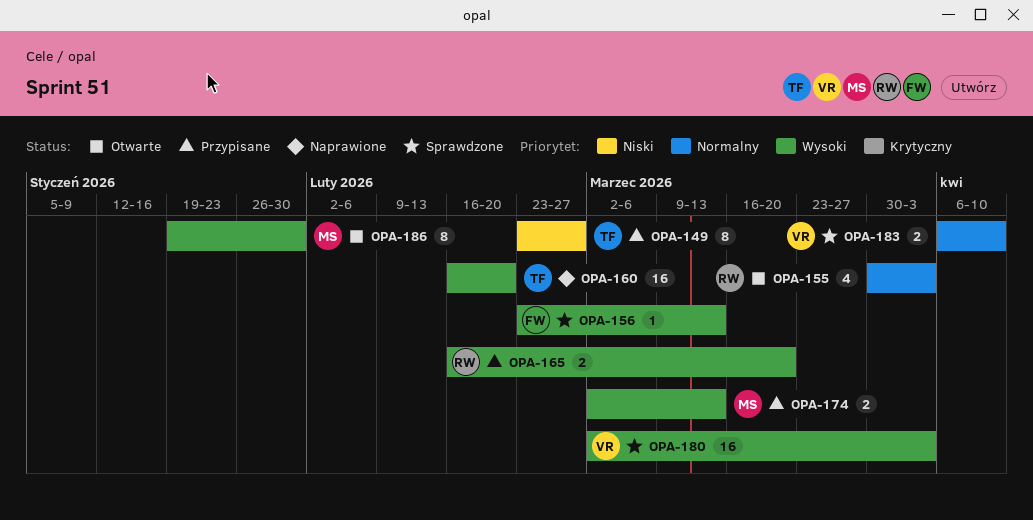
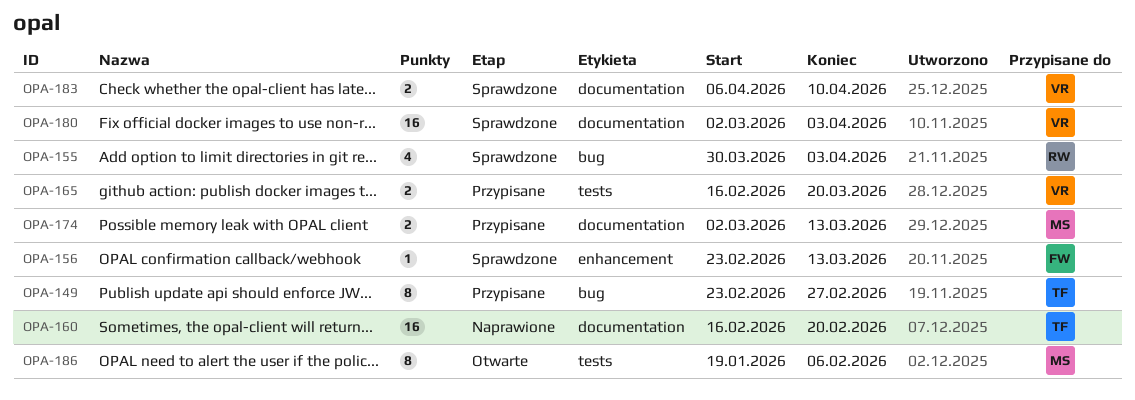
OPA-155, status: Otwarte -> Sprawdzone
OPA-165, owner: RW -> VR
OPA-186, due: Jan 30 -> Feb 6

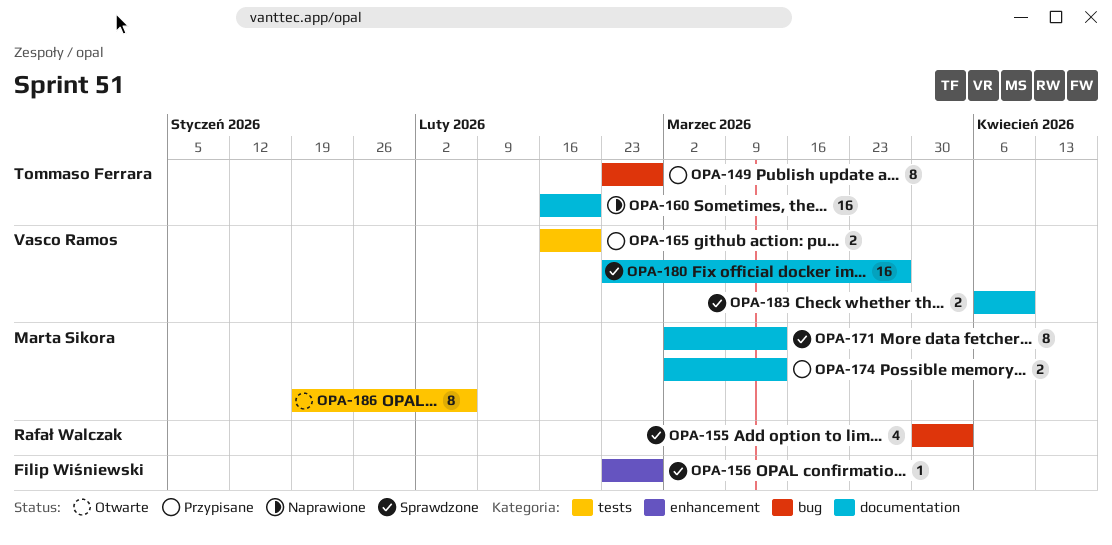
OPA-156, due: Mar 13 -> Feb 27
OPA-165, due: Mar 20 -> Feb 20
OPA-171: none -> present
OPA-180, start: Mar 2 -> Feb 23
OPA-180, due: Apr 3 -> Mar 27

